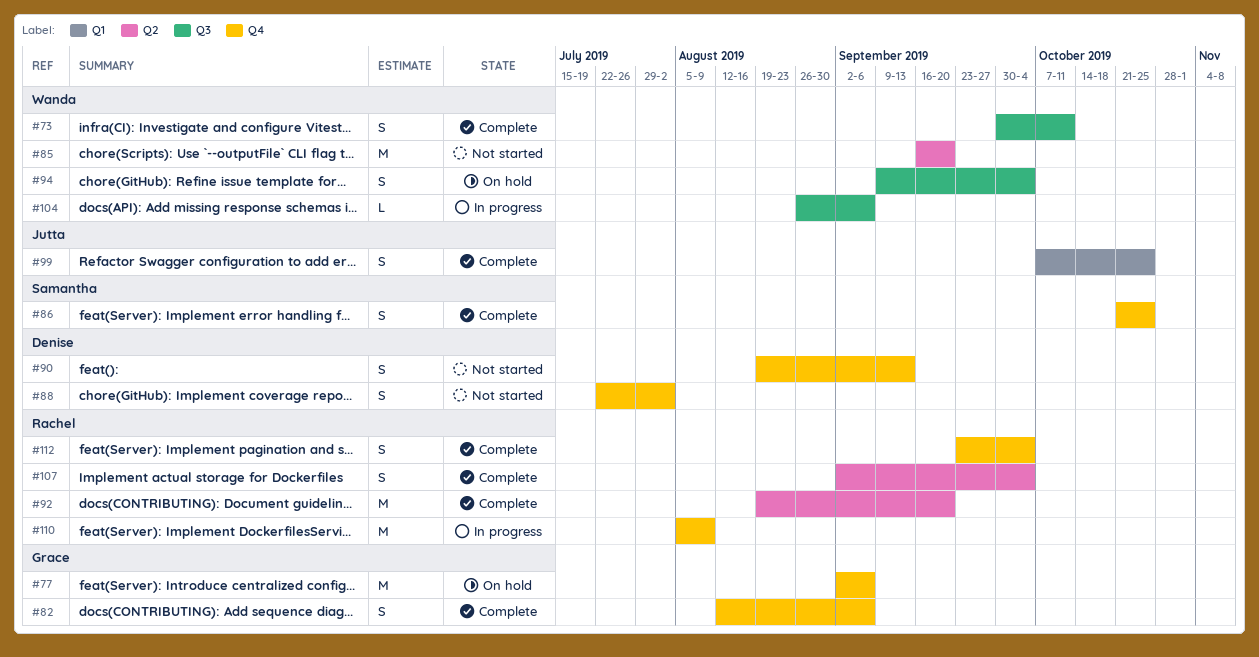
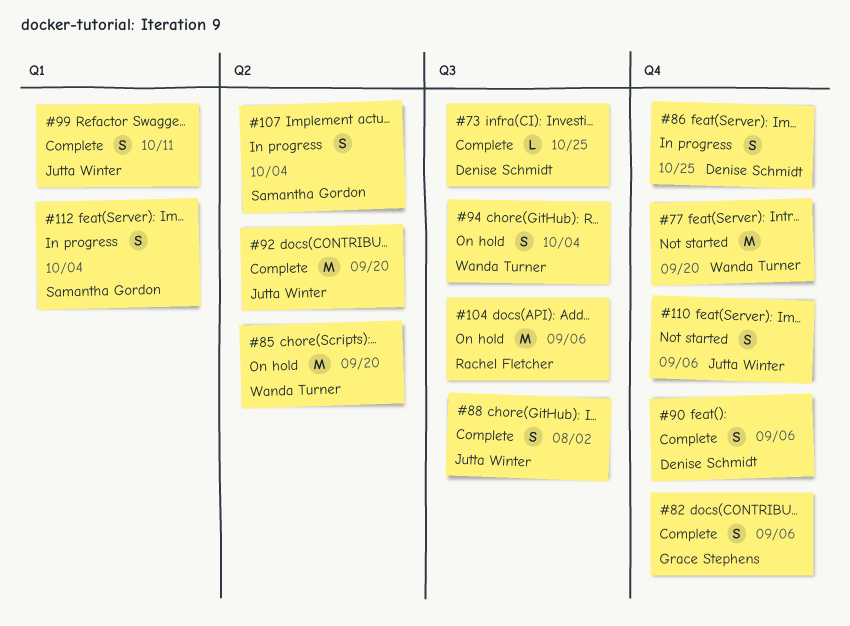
#73, owner: Wanda Turner -> Denise Schmidt
#73, estimate: S -> L
#73, due: Oct 11 -> Oct 25
#77, status: On hold -> Not started
#77, owner: Grace Stephens -> Wanda Turner
#77, due: Sep 6 -> Sep 20
#85, status: Not started -> On hold
#86, status: Complete -> In progress
#86, owner: Samantha Gordon -> Denise Schmidt
#88, status: Not started -> Complete
#88, owner: Denise Schmidt -> Jutta Winter
#88, label: Q4 -> Q3
#90, status: Not started -> Complete
#90, due: Sep 13 -> Sep 6
#92, owner: Rachel Fletcher -> Jutta Winter
#99, due: Oct 25 -> Oct 11
#104, status: In progress -> On hold
#104, owner: Wanda Turner -> Rachel Fletcher
#104, estimate: L -> M
#107, status: Complete -> In progress
#107, owner: Rachel Fletcher -> Samantha Gordon
#110, status: In progress -> Not started
#110, owner: Rachel Fletcher -> Jutta Winter
#110, estimate: M -> S
#110, due: Aug 9 -> Sep 6
#112, status: Complete -> In progress
#112, owner: Rachel Fletcher -> Samantha Gordon
#112, label: Q4 -> Q1

